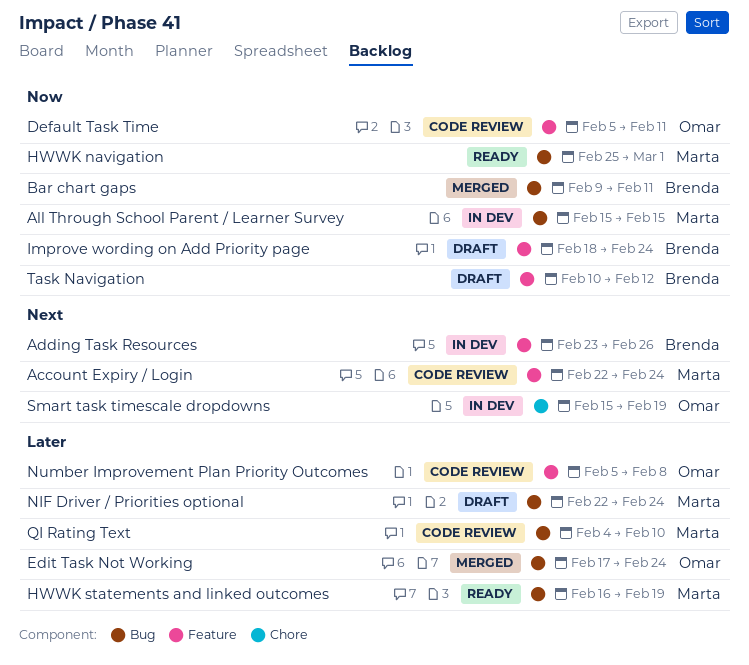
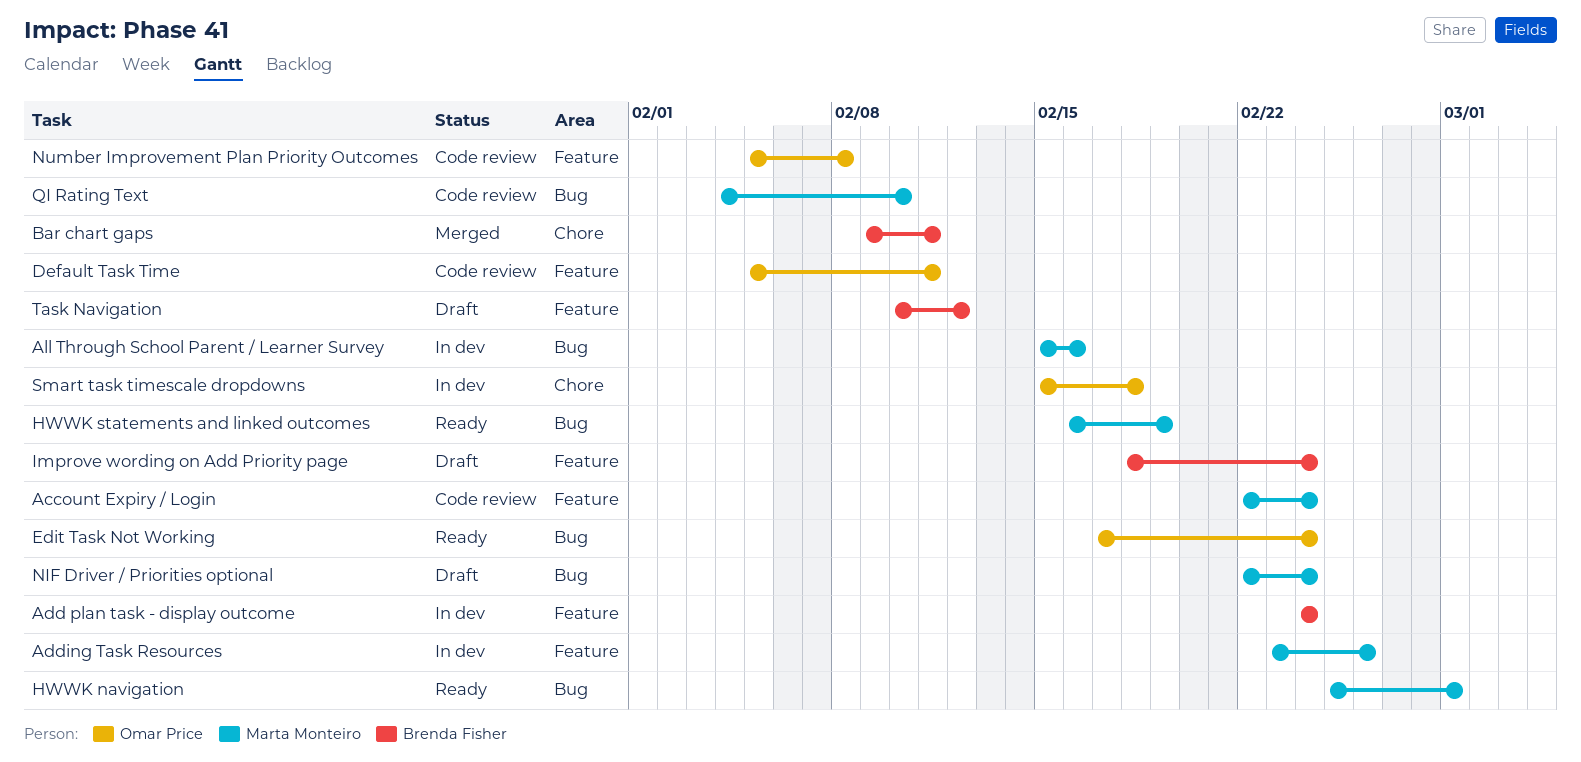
Add plan task - display outcome: none -> present
Adding Task Resources, owner: Brenda Fisher -> Marta Monteiro
All Through School Parent / Learner Survey, due: Feb 15 -> Feb 16
Bar chart gaps, label: Bug -> Chore
Edit Task Not Working, status: Merged -> Ready
Smart task timescale dropdowns, due: Feb 19 -> Feb 18

